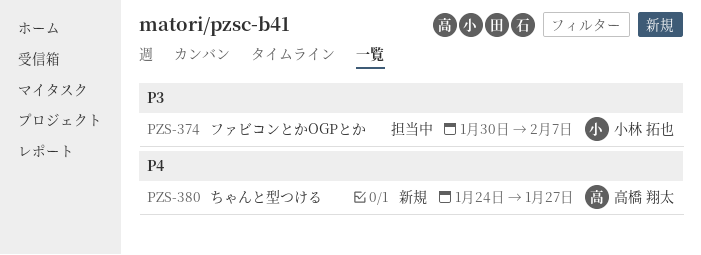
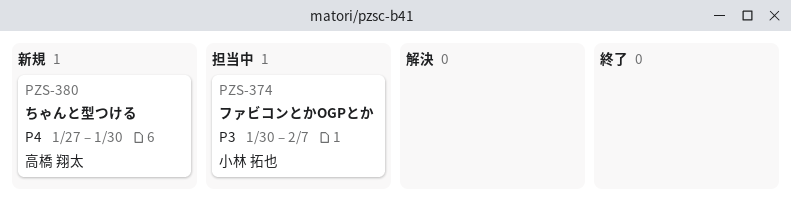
PZS-380, start: Jan 24 -> Jan 27
PZS-380, due: Jan 27 -> Jan 30

